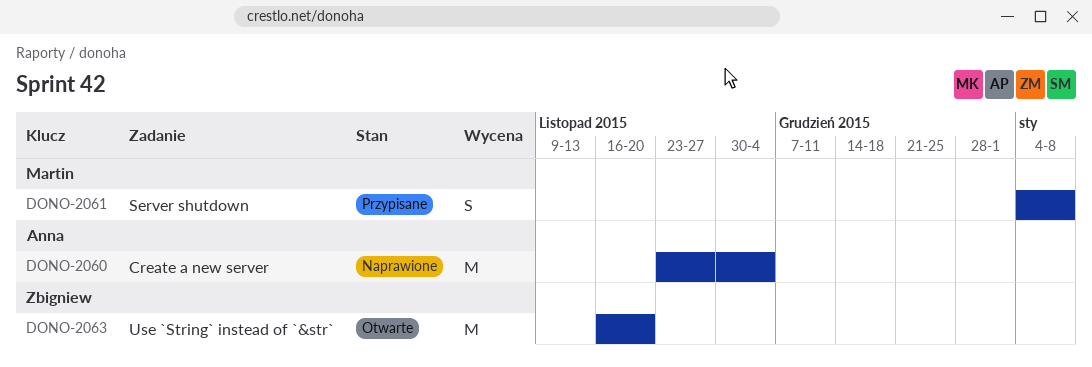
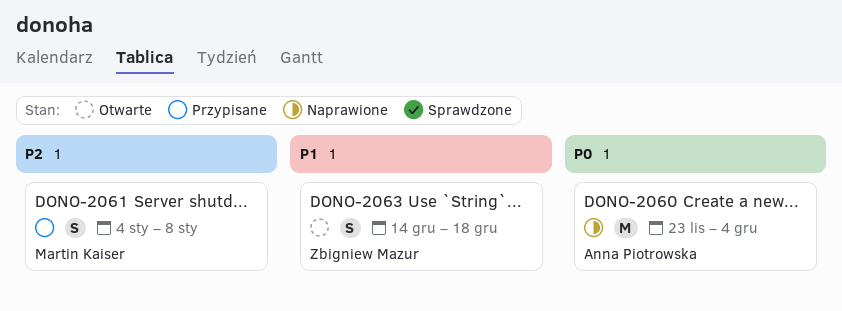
DONO-2063, estimate: M -> S
DONO-2063, start: Nov 16 -> Dec 14
DONO-2063, due: Nov 20 -> Dec 18

